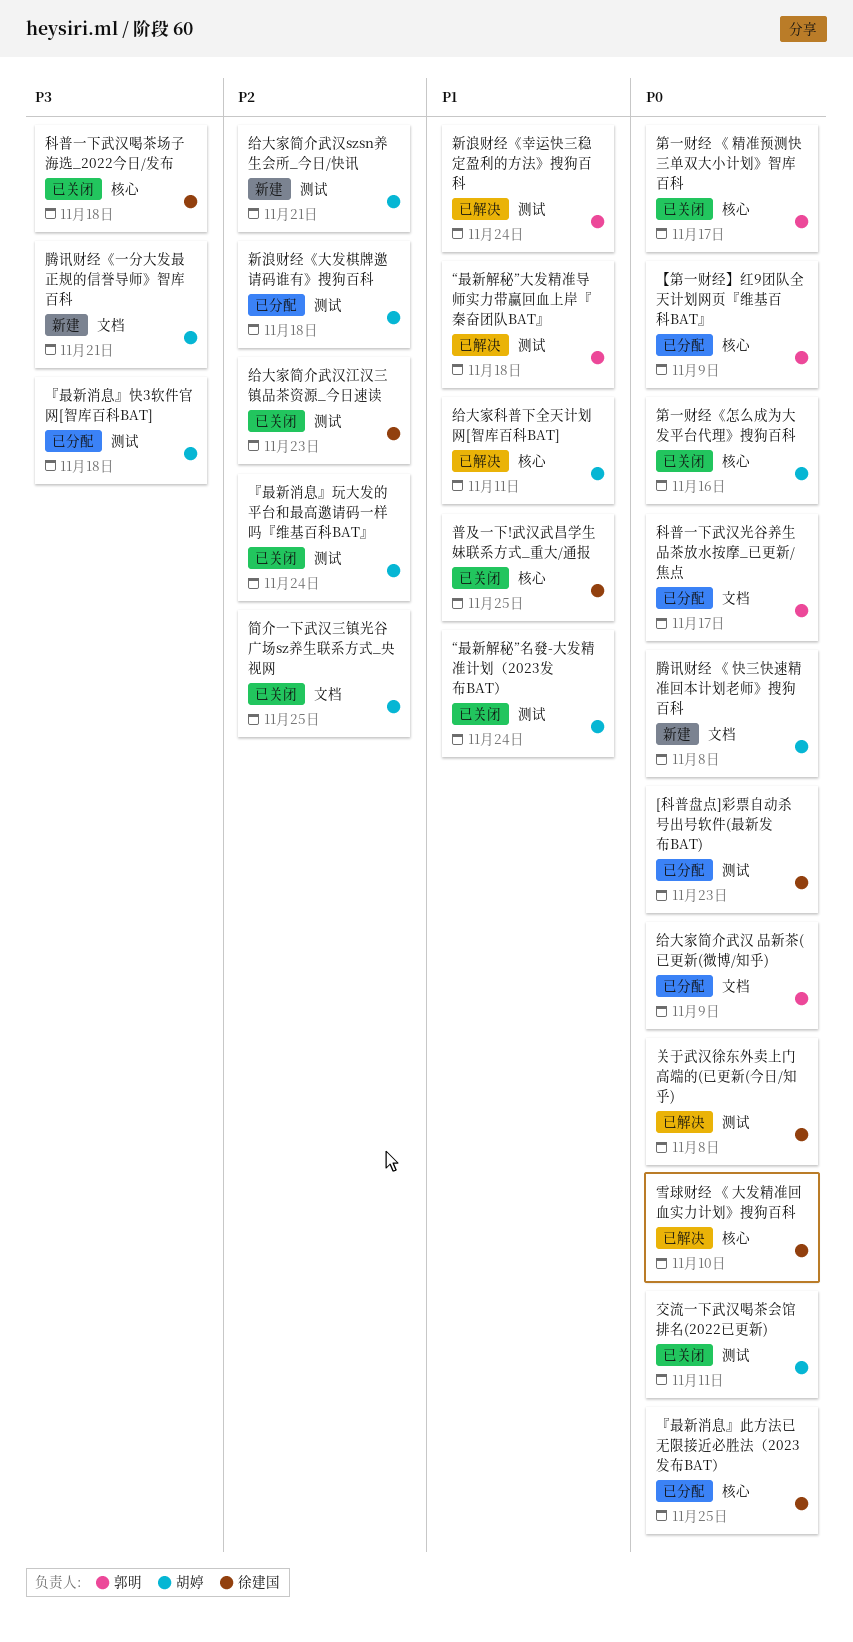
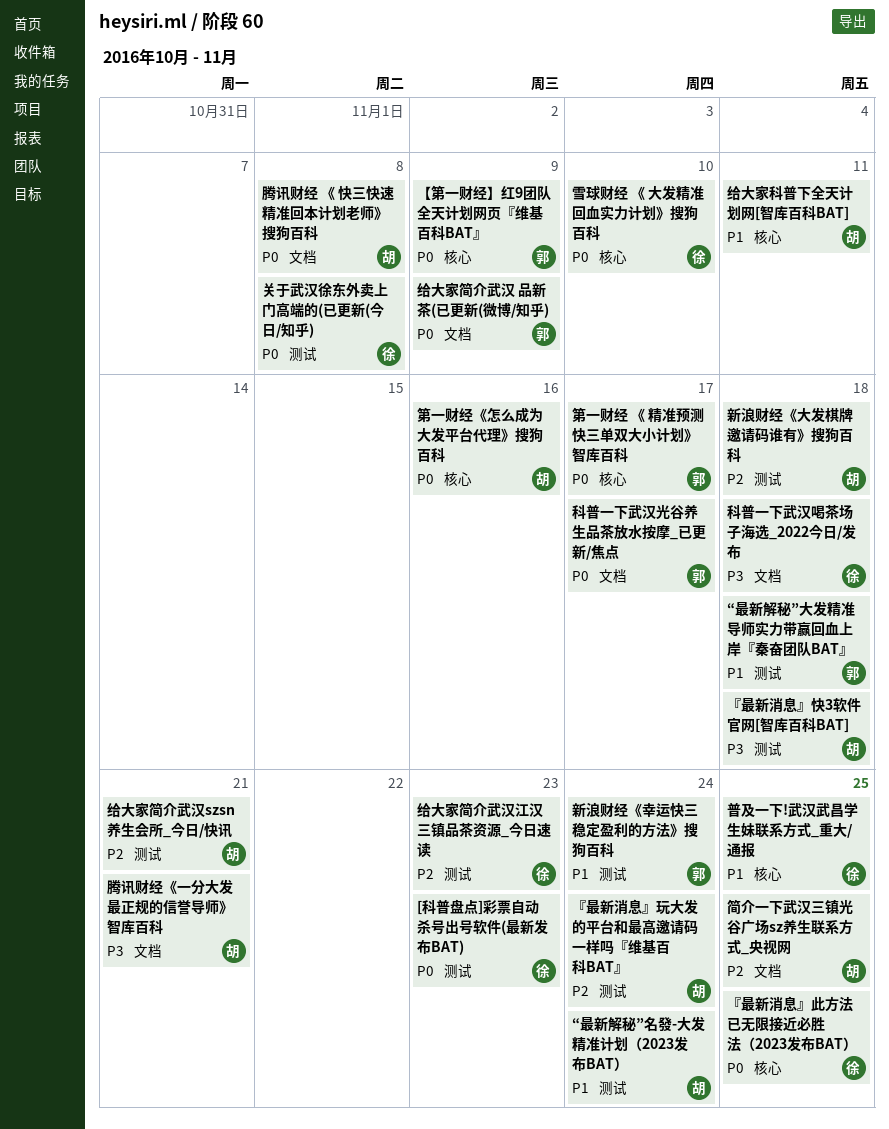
交流一下武汉喝茶会馆排名(2022已更新): present -> none
科普一下武汉喝茶场子海选_2022今日/发布, label: 核心 -> 文档

